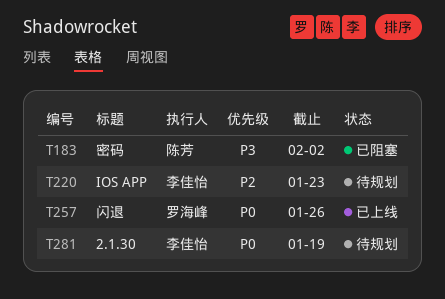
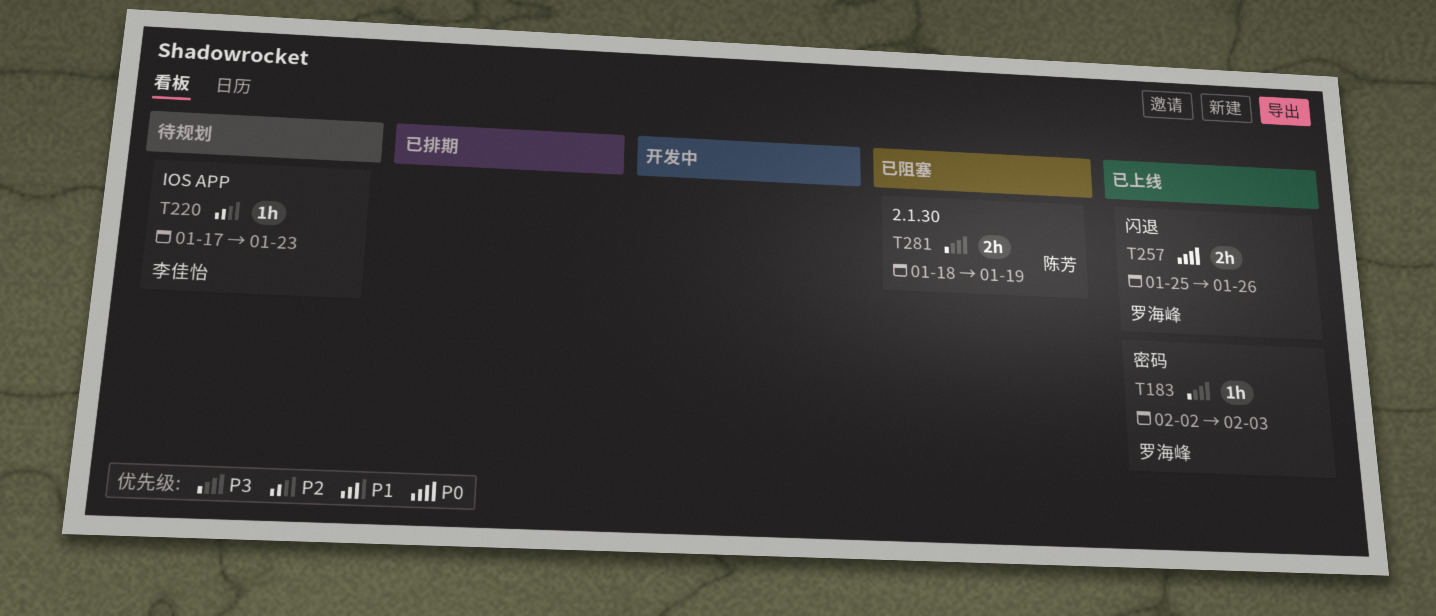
T183, status: 已阻塞 -> 已上线
T183, owner: 陈芳 -> 罗海峰
T183, due: Feb 2 -> Feb 3
T281, status: 待规划 -> 已阻塞
T281, owner: 李佳怡 -> 陈芳
T281, priority: P0 -> P3

